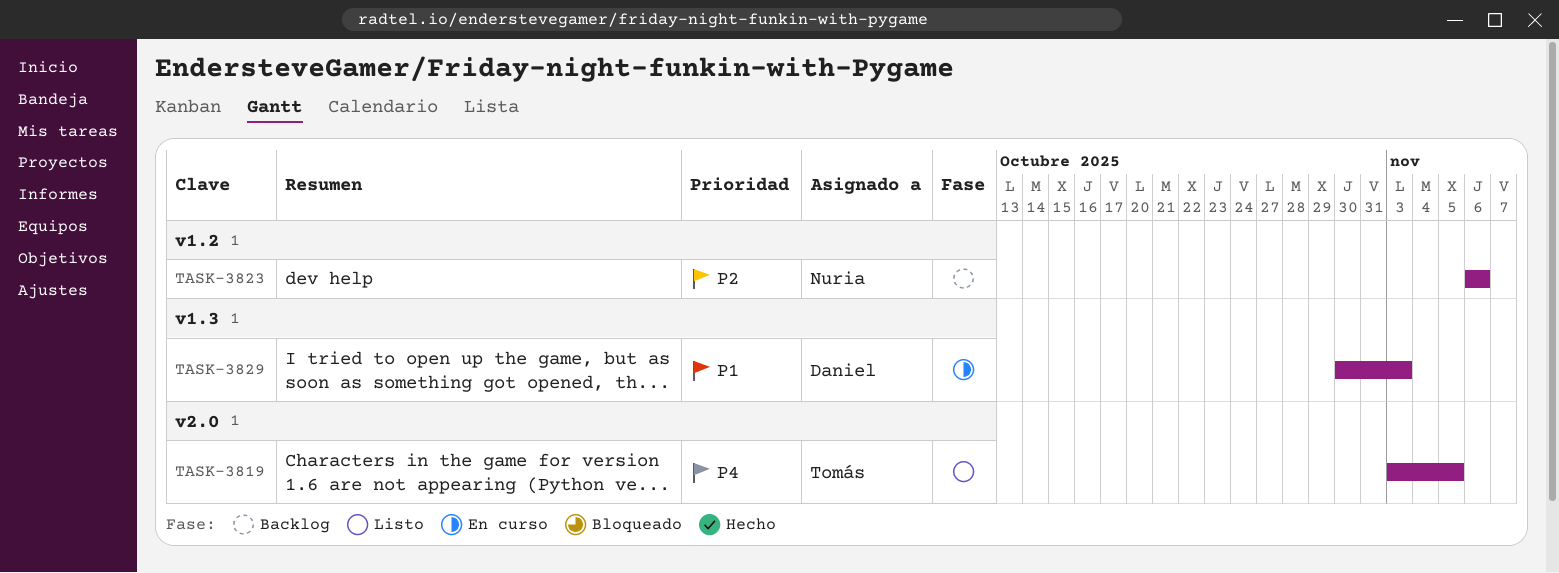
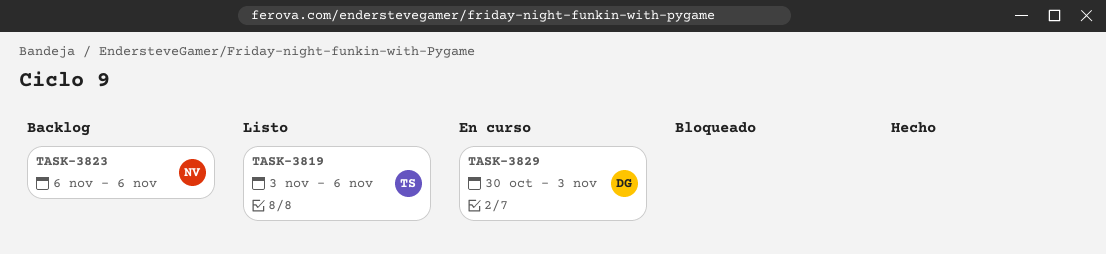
TASK-3819, due: Nov 5 -> Nov 6

